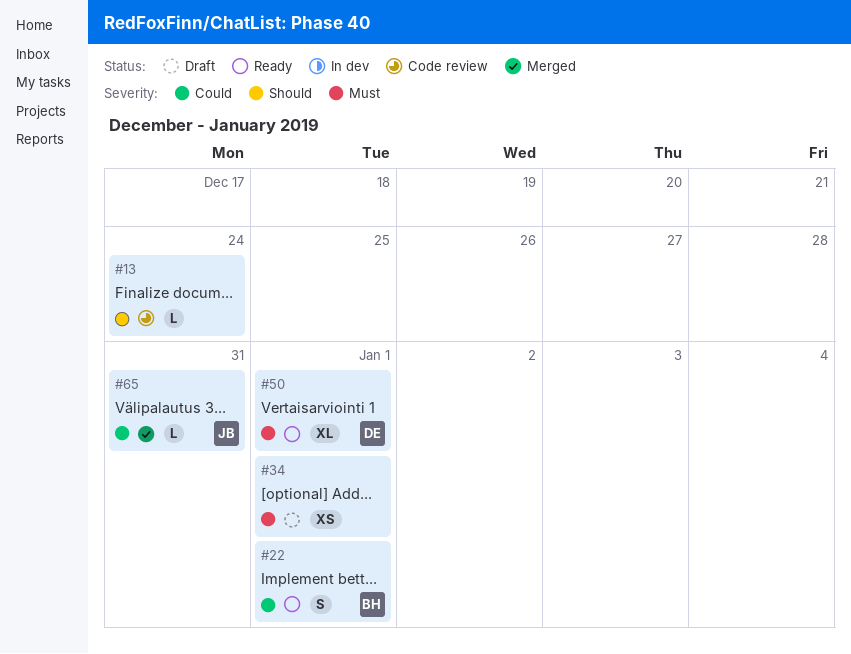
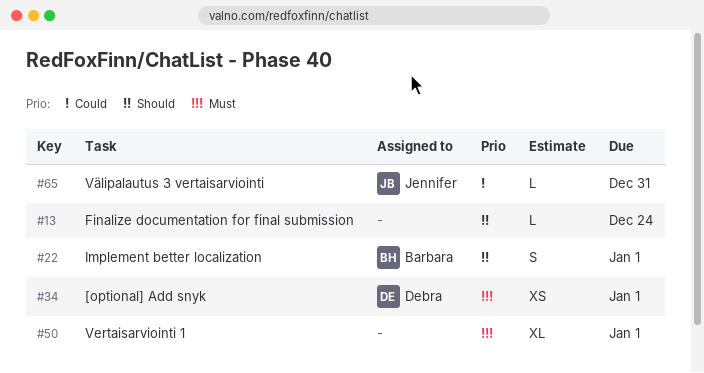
#22, priority: Could -> Should
#34, owner: none -> Debra
#50, owner: Debra -> none

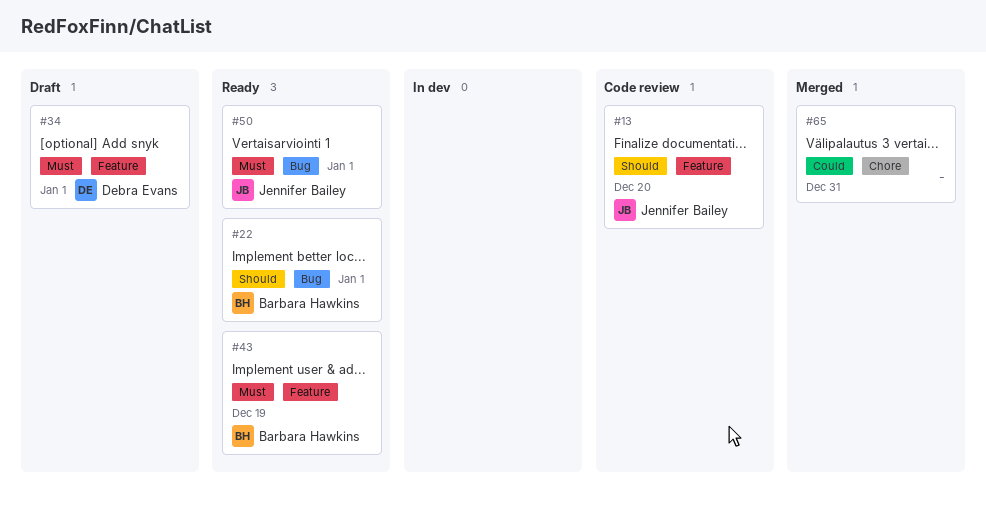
#13, owner: none -> Jennifer Bailey
#13, due: Dec 24 -> Dec 20
#43: none -> present
#50, owner: none -> Jennifer Bailey
#65, owner: Jennifer Bailey -> none

